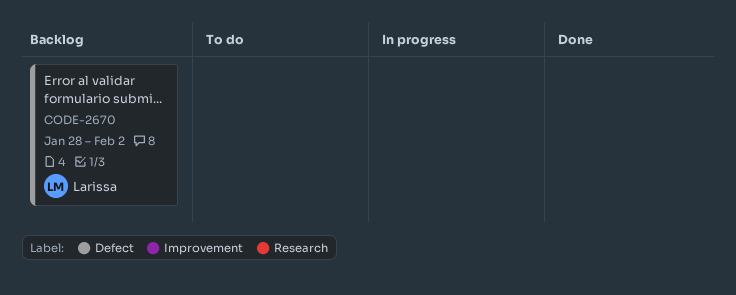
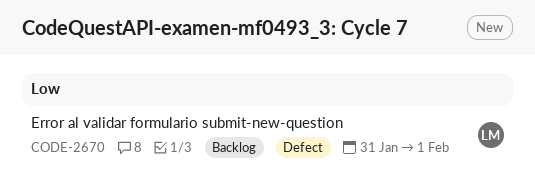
CODE-2670, start: Jan 28 -> Jan 31
CODE-2670, due: Feb 2 -> Feb 1

